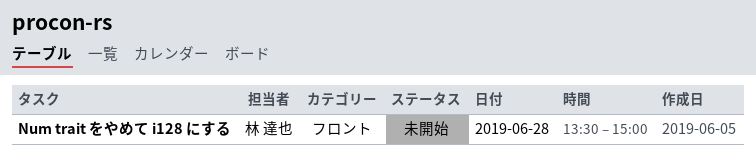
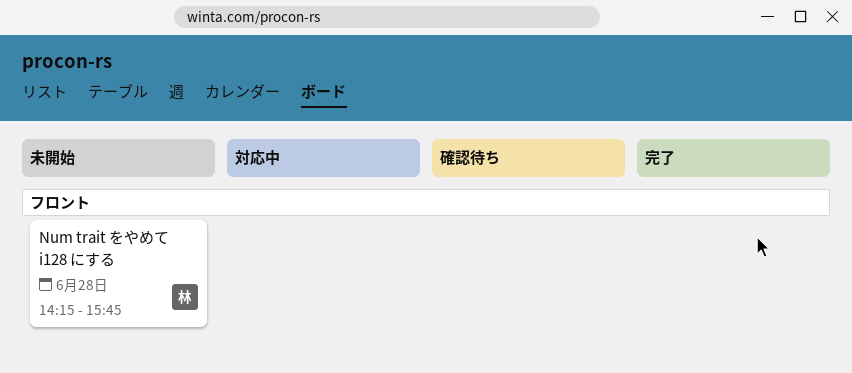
Num trait をやめて i128 にする, begins: 13:30 -> 14:15
Num trait をやめて i128 にする, ends: 15:00 -> 15:45

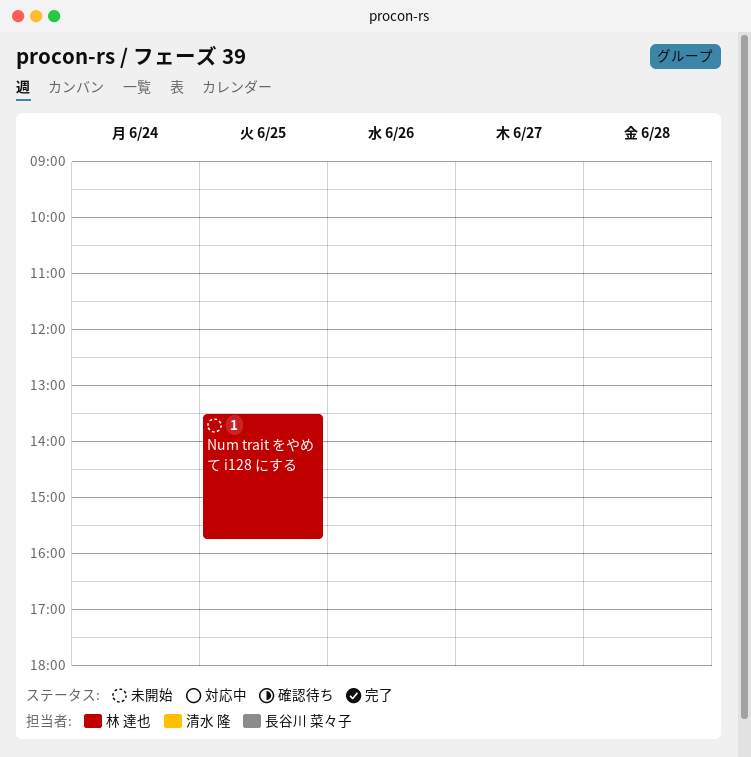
Num trait をやめて i128 にする, day: Jun 28 -> Jun 25
Num trait をやめて i128 にする, begins: 14:15 -> 13:30

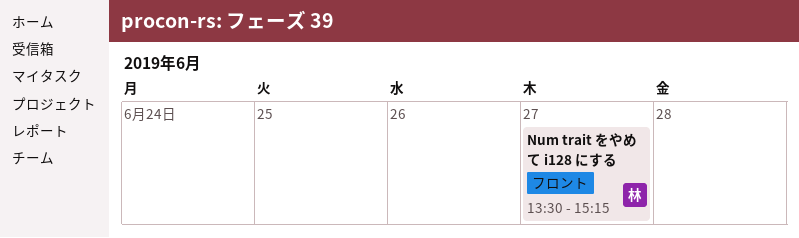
Num trait をやめて i128 にする, day: Jun 25 -> Jun 27
Num trait をやめて i128 にする, ends: 15:45 -> 15:15

